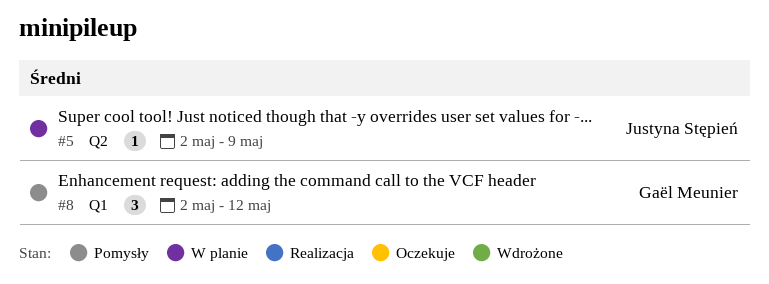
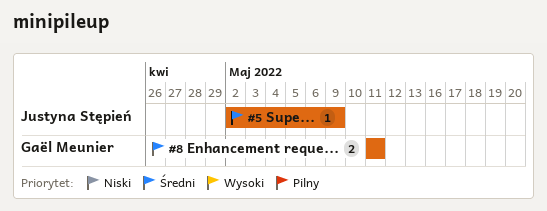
#8, estimate: 3 -> 2
#8, start: May 2 -> May 11
#8, due: May 12 -> May 11

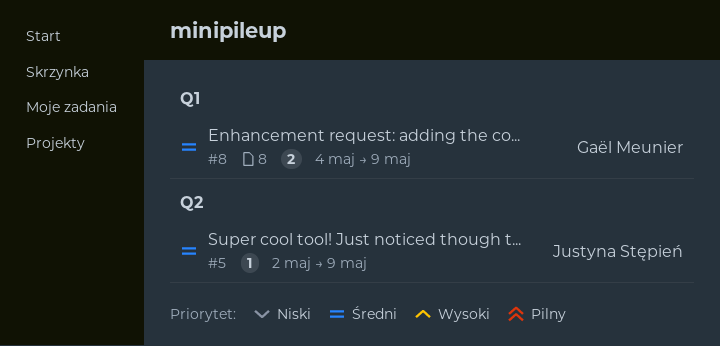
#8, start: May 11 -> May 4
#8, due: May 11 -> May 9

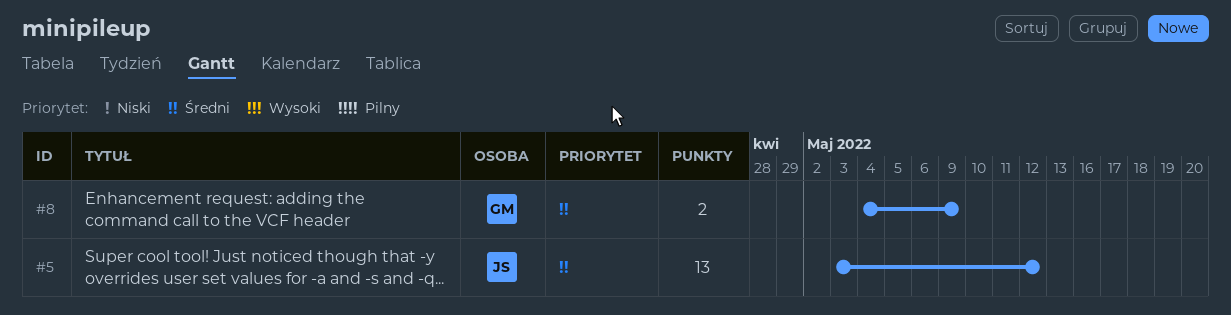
#5, estimate: 1 -> 13
#5, start: May 2 -> May 3
#5, due: May 9 -> May 12

